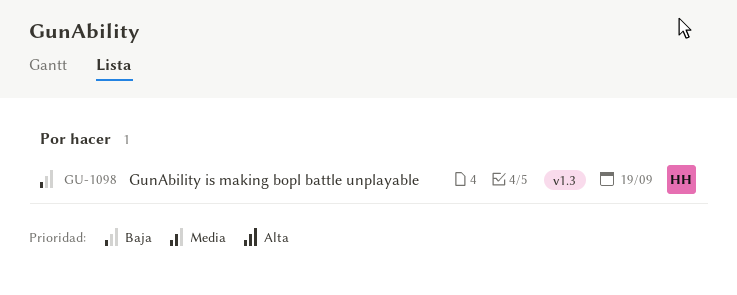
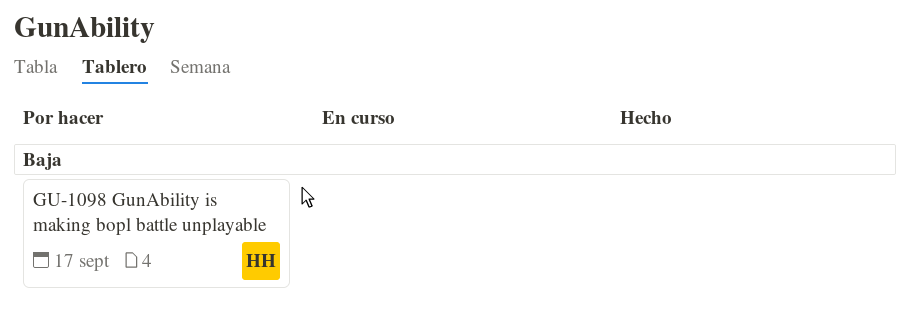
GU-1098, due: Sep 19 -> Sep 17

